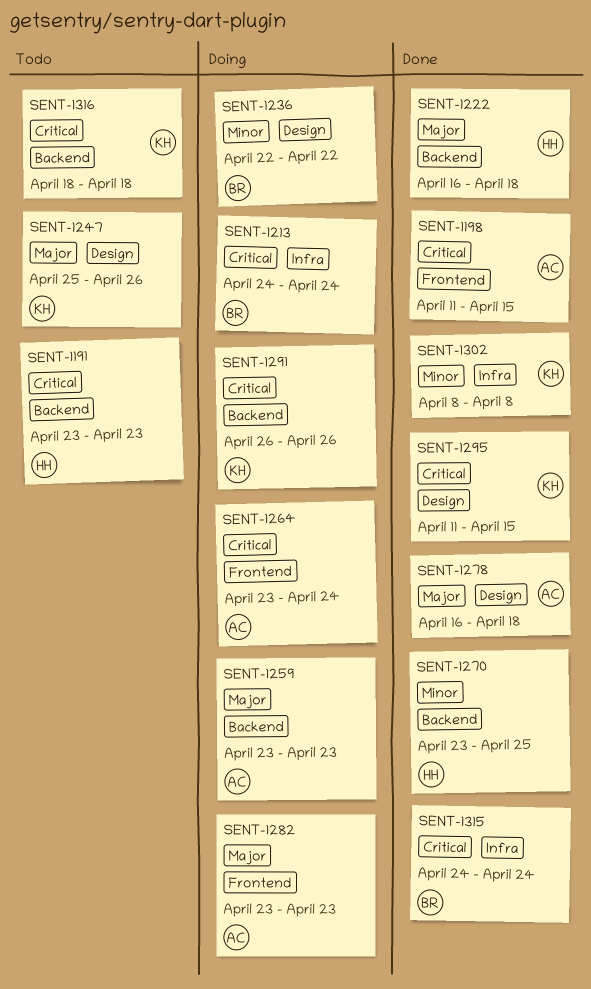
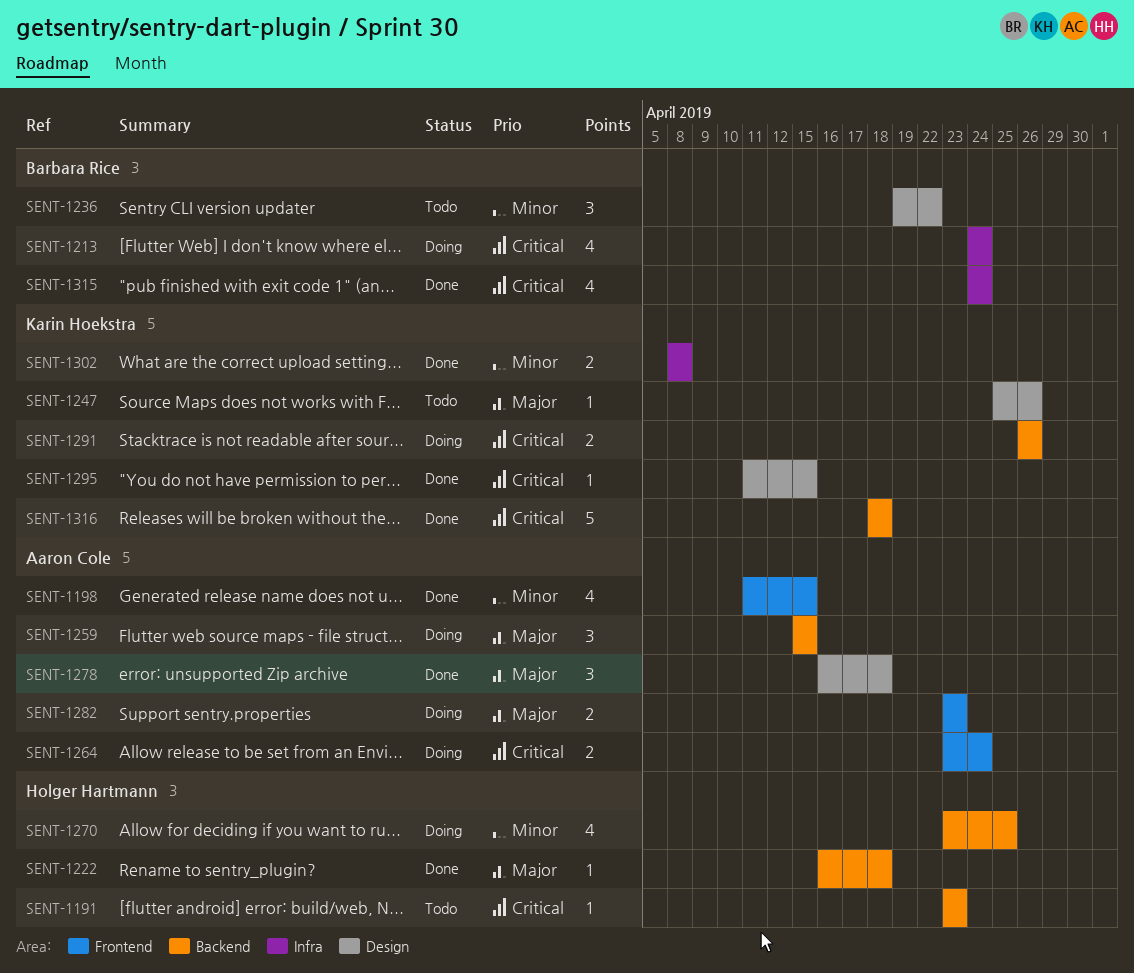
SENT-1198, priority: Critical -> Minor
SENT-1236, status: Doing -> Todo
SENT-1236, start: Apr 22 -> Apr 19
SENT-1259, start: Apr 23 -> Apr 15
SENT-1259, due: Apr 23 -> Apr 15
SENT-1270, status: Done -> Doing
SENT-1316, status: Todo -> Done

